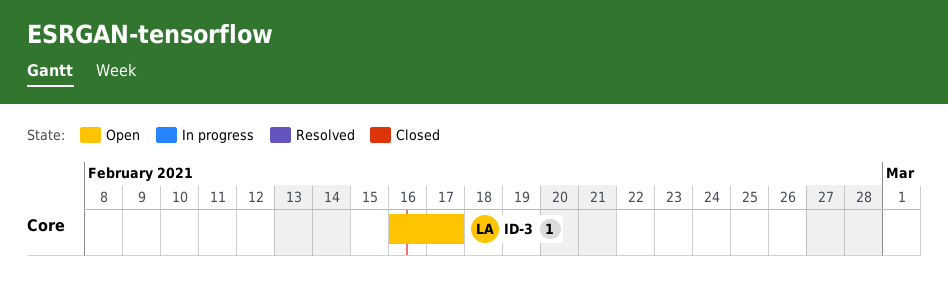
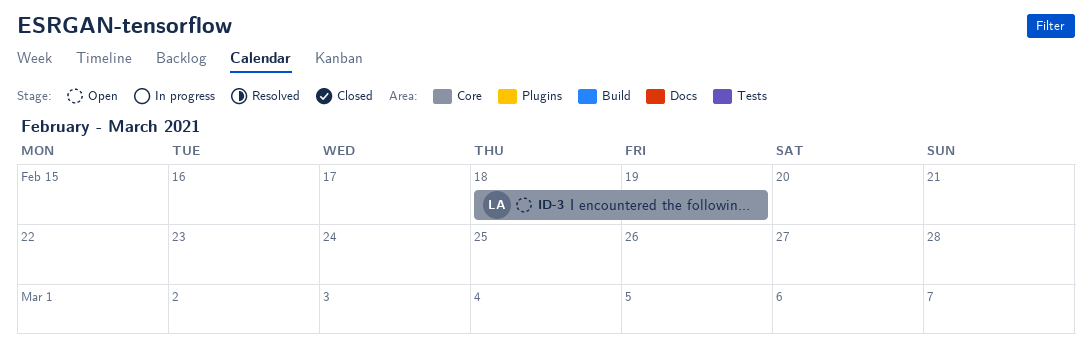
ID-3, start: Feb 16 -> Feb 18
ID-3, due: Feb 17 -> Feb 19

